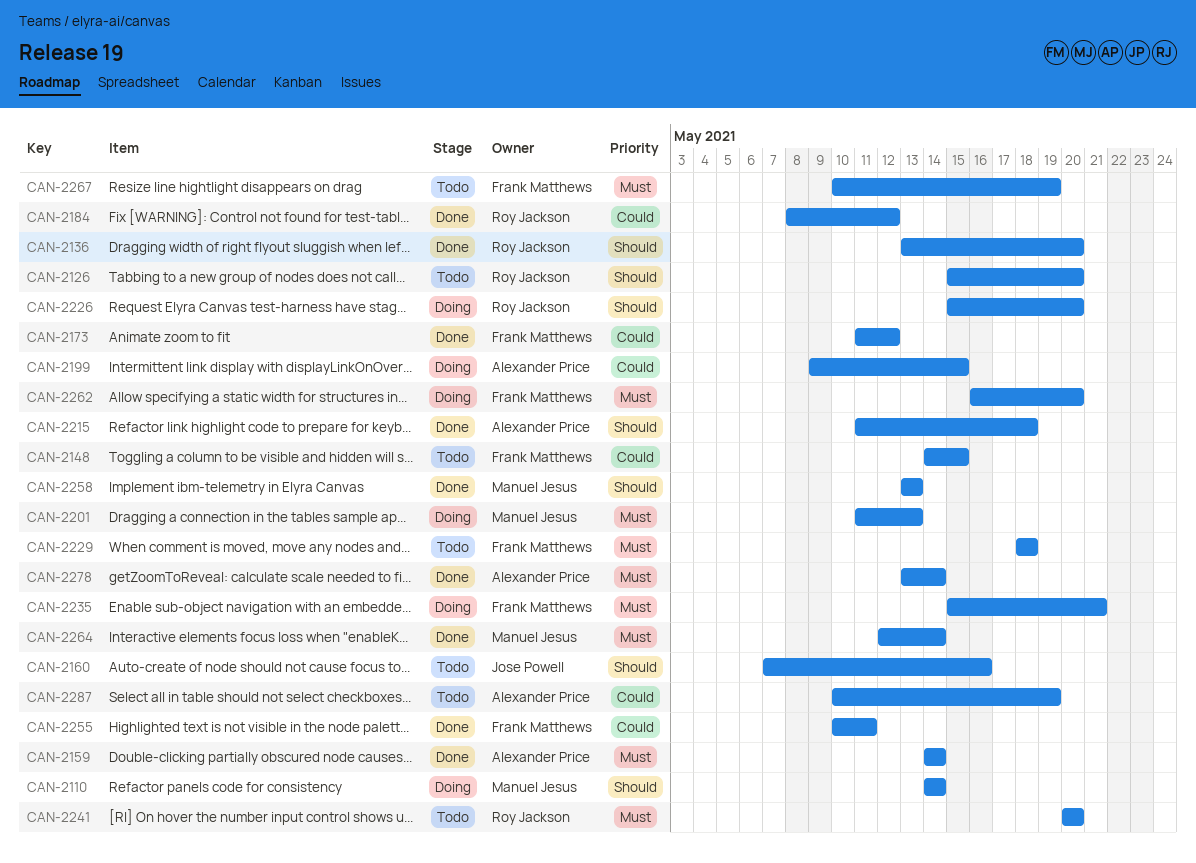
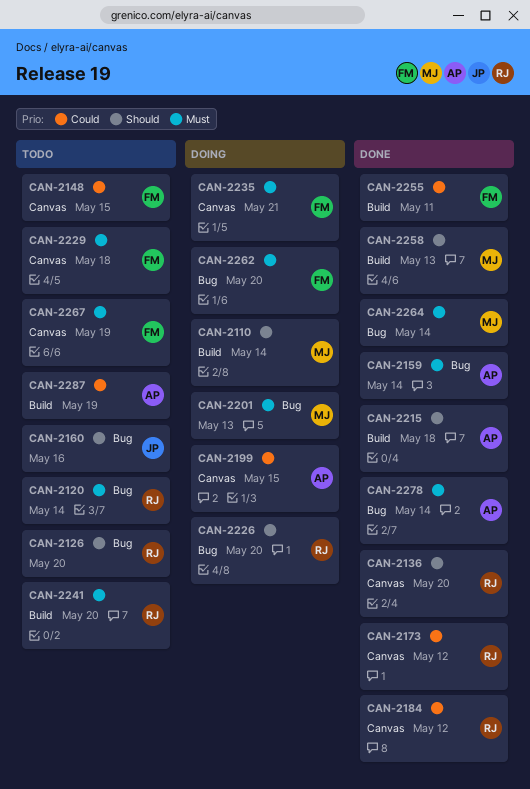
CAN-2120: none -> present
CAN-2173, owner: Frank Matthews -> Roy Jackson

